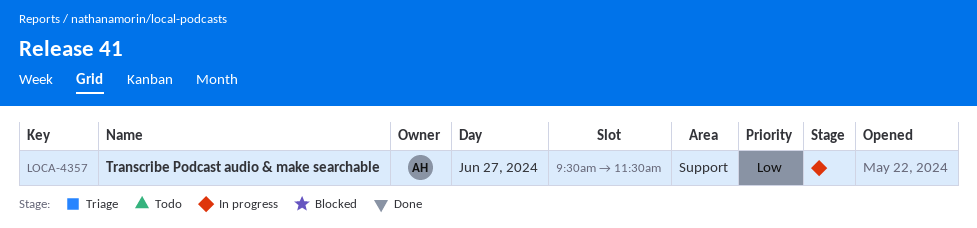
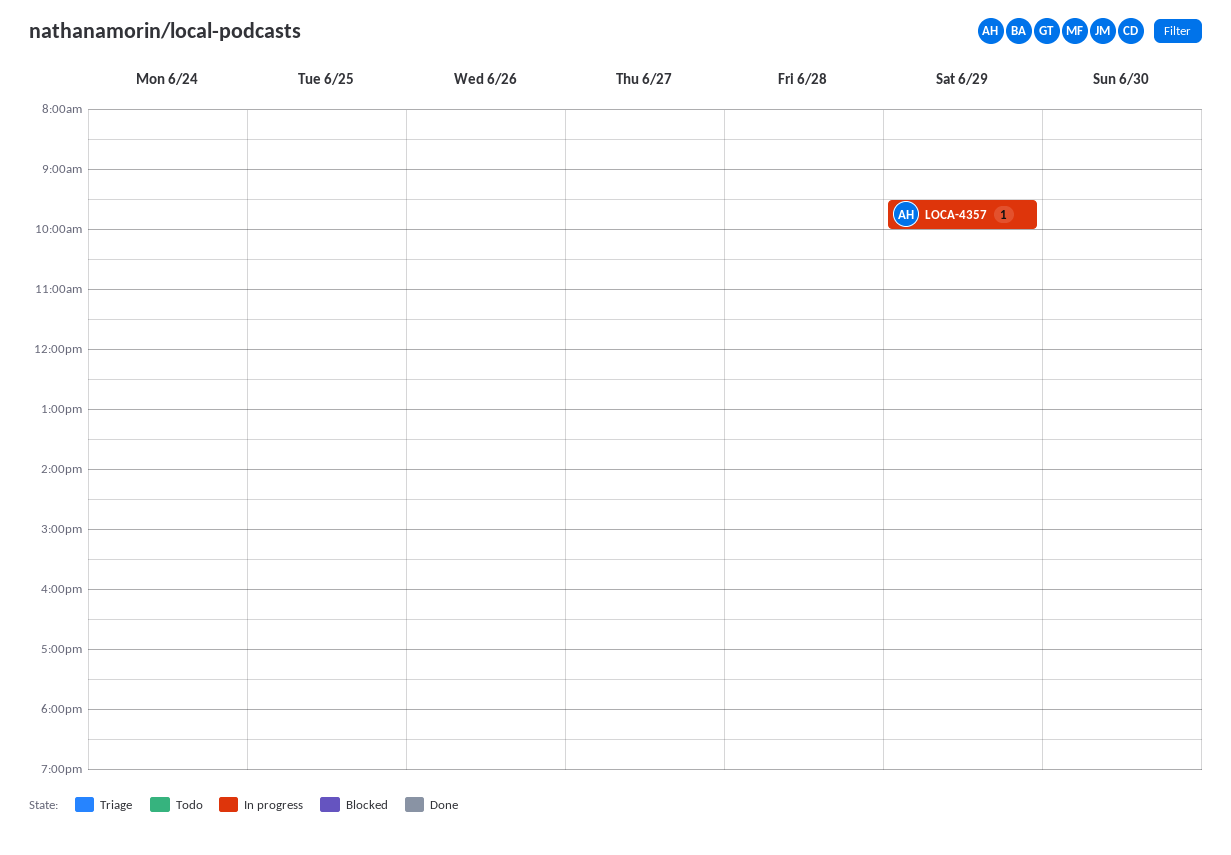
LOCA-4357, day: Jun 27 -> Jun 29
LOCA-4357, ends: 11:30 -> 10:00

